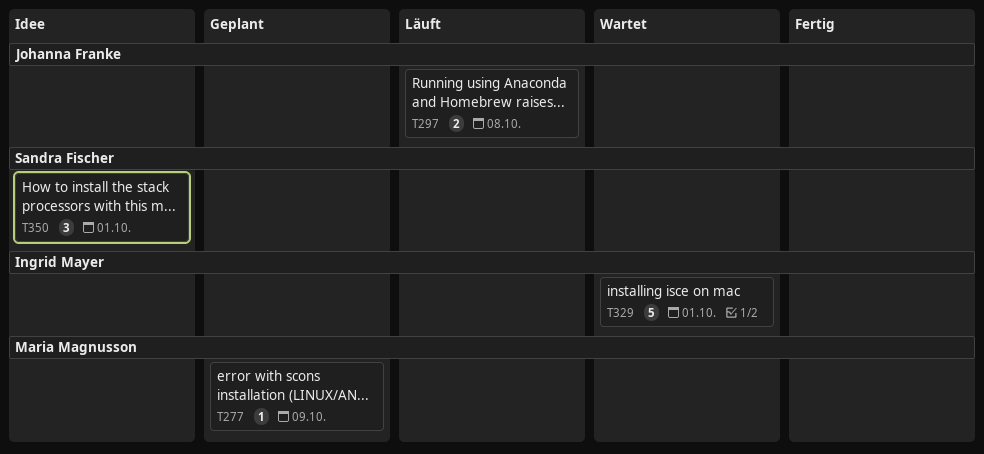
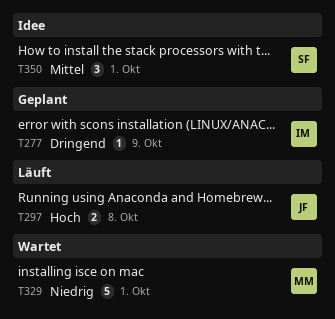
T277, owner: Maria Magnusson -> Ingrid Mayer
T329, owner: Ingrid Mayer -> Maria Magnusson

